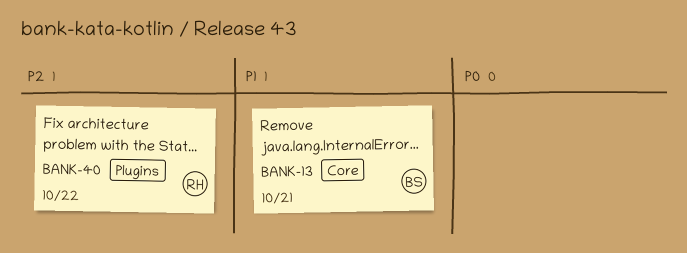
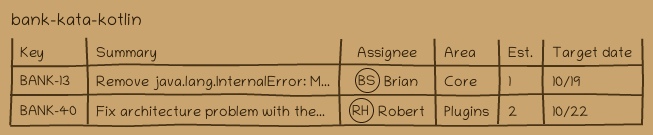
BANK-13, due: Oct 21 -> Oct 19

